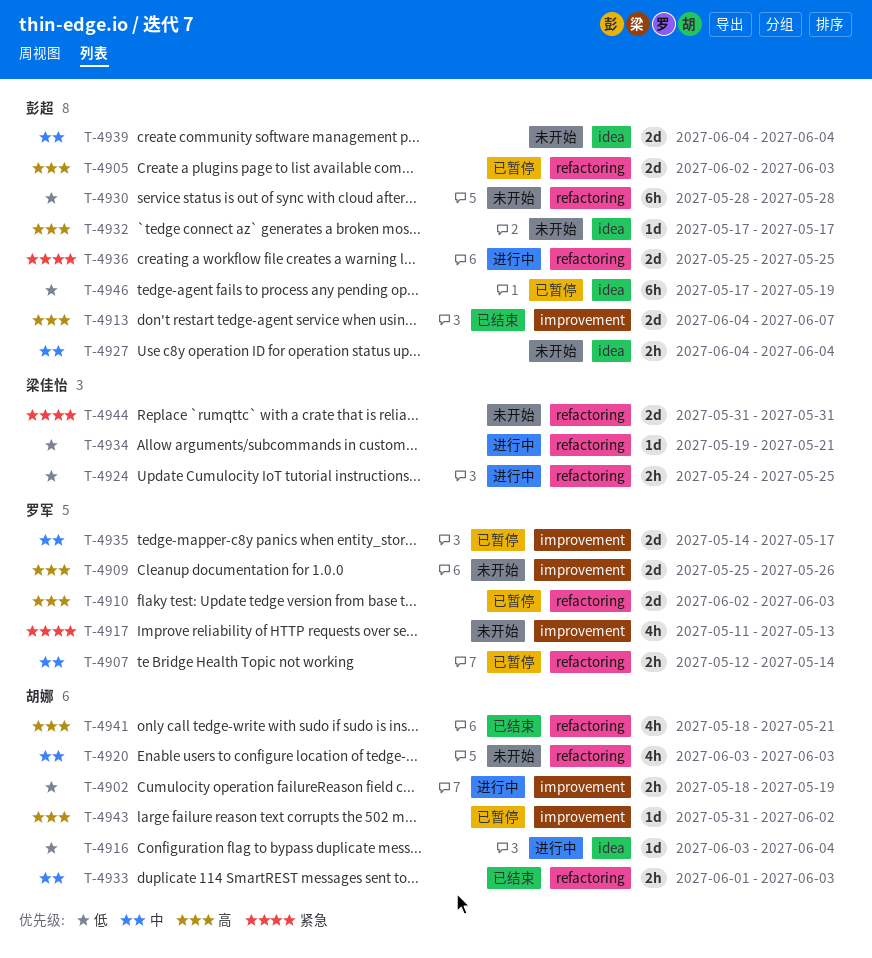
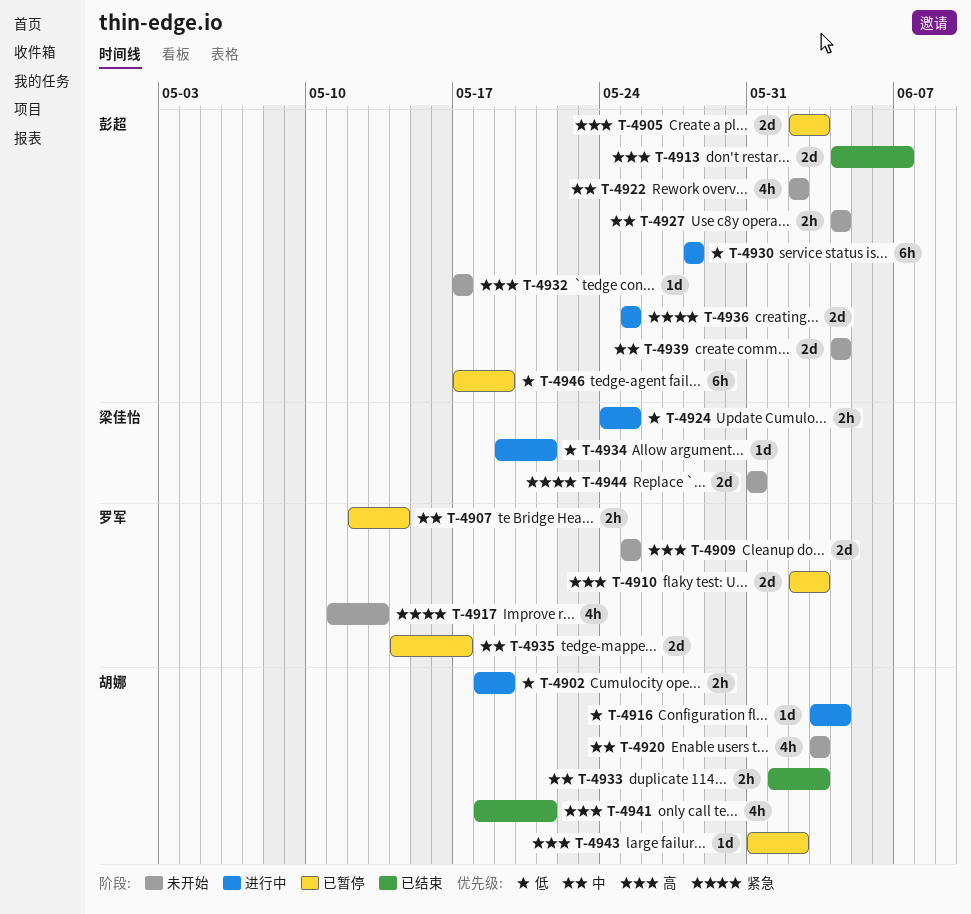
T-4909, due: May 26 -> May 25
T-4922: none -> present
T-4930, status: 未开始 -> 进行中

